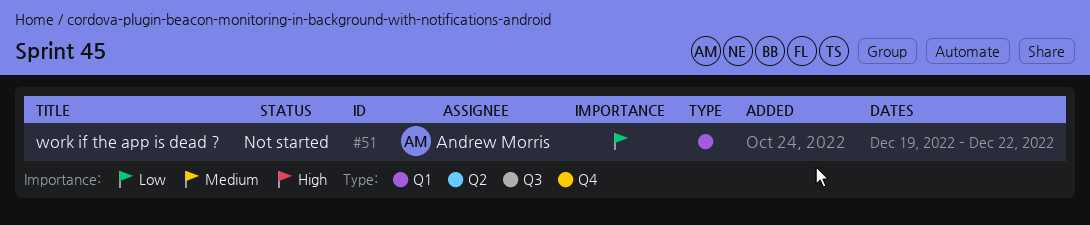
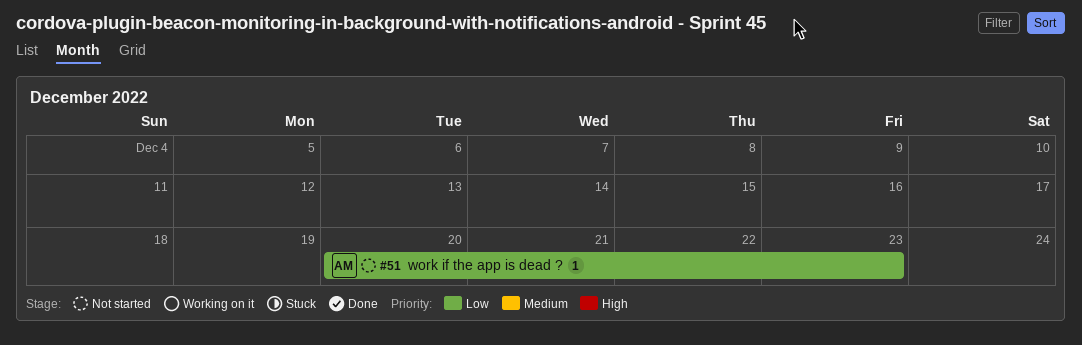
#51, start: Dec 19 -> Dec 20
#51, due: Dec 22 -> Dec 23

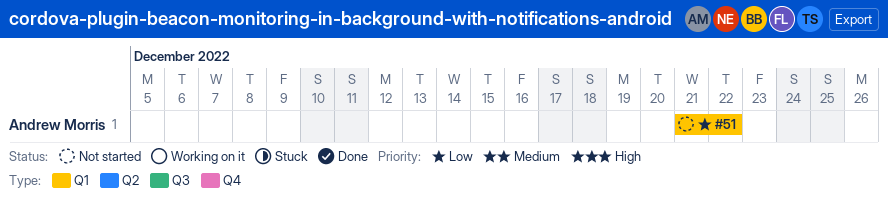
#51, start: Dec 20 -> Dec 21
#51, due: Dec 23 -> Dec 22

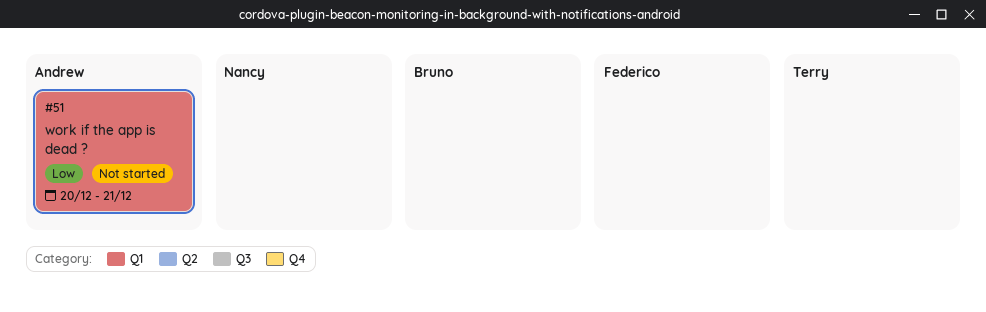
#51, start: Dec 21 -> Dec 20
#51, due: Dec 22 -> Dec 21

